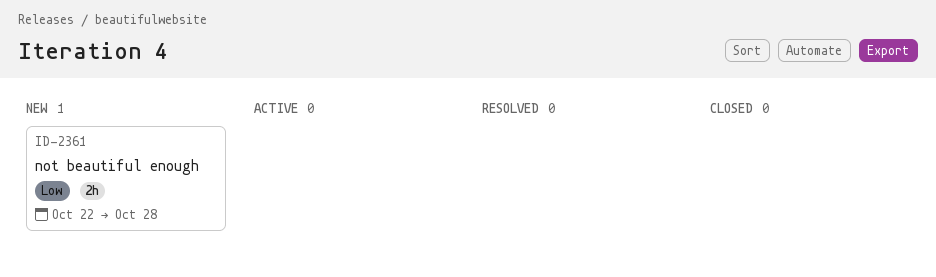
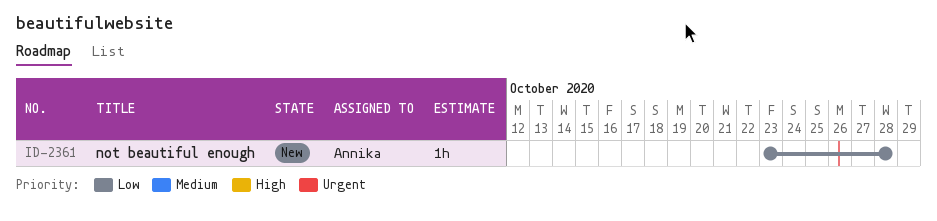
ID-2361, estimate: 2h -> 1h
ID-2361, start: Oct 22 -> Oct 23

